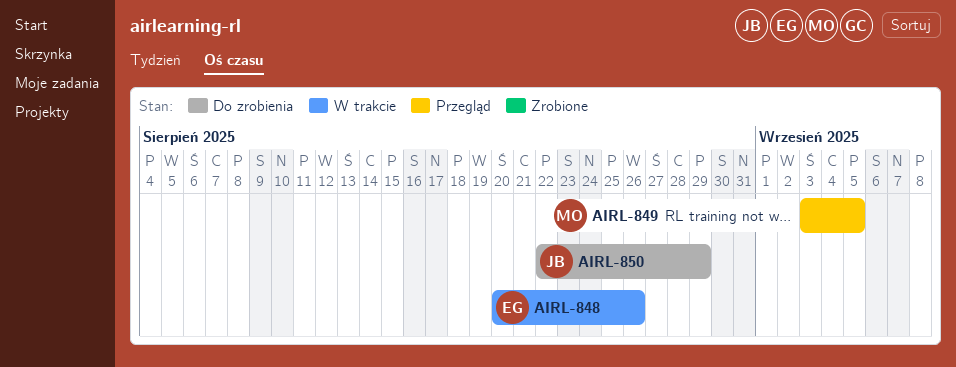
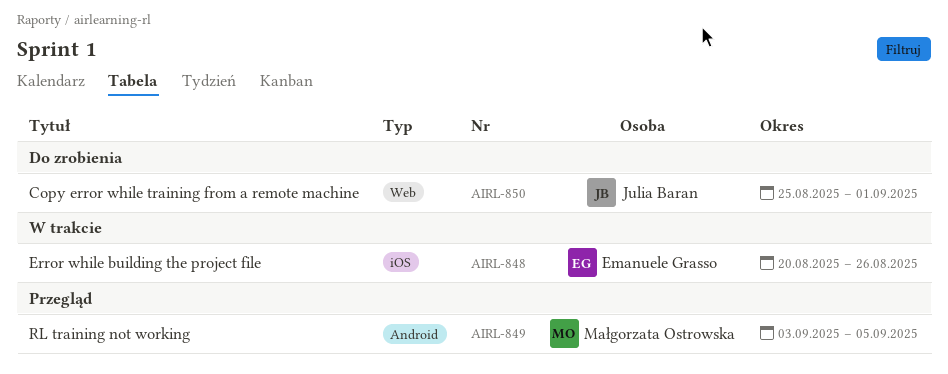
AIRL-850, start: Aug 22 -> Aug 25
AIRL-850, due: Aug 29 -> Sep 1

